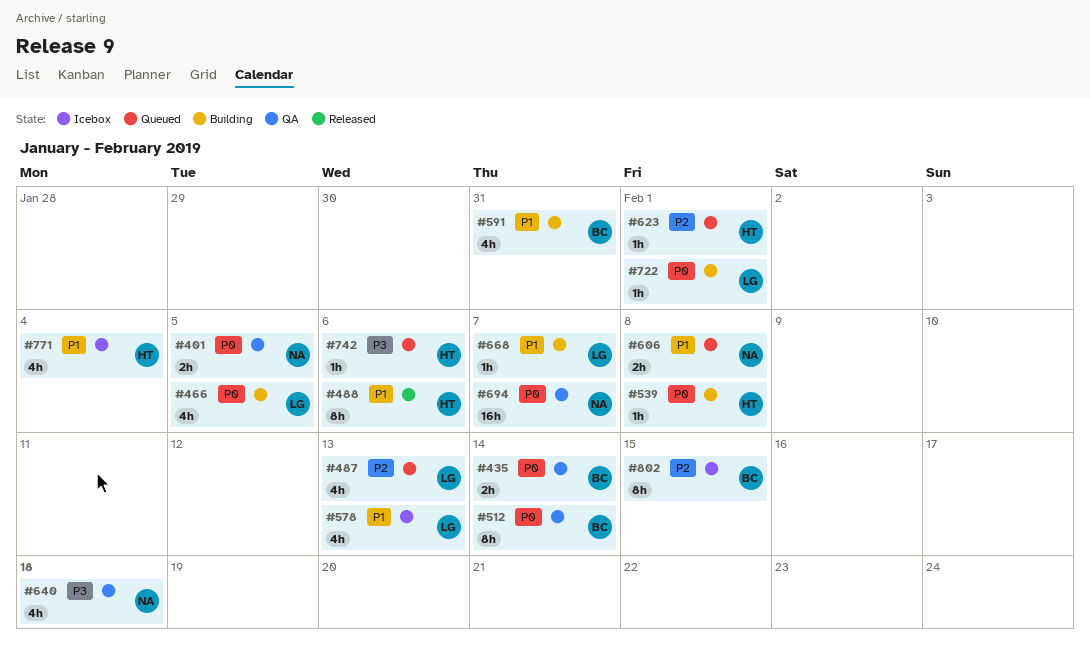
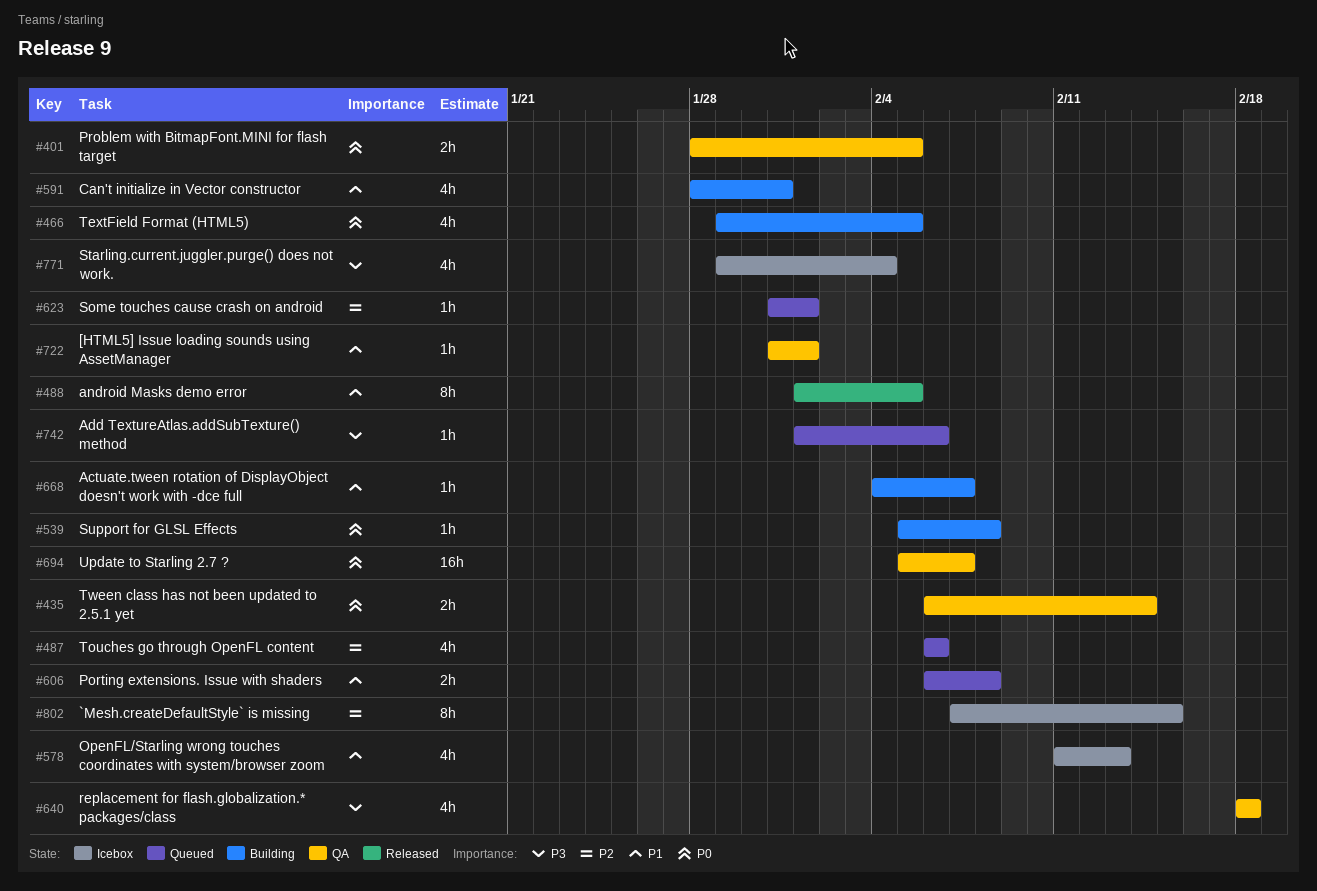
#487, due: Feb 13 -> Feb 6
#488, due: Feb 6 -> Feb 5
#512: present -> none
#722, status: Building -> QA
#722, priority: P0 -> P1
#771, priority: P1 -> P3

